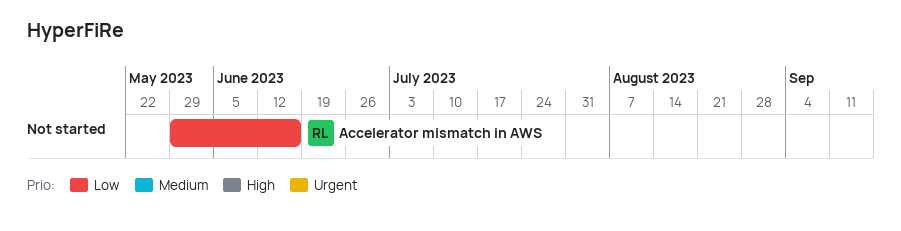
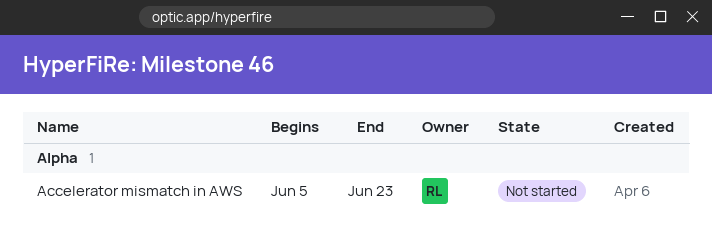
Accelerator mismatch in AWS, start: May 29 -> Jun 5
Accelerator mismatch in AWS, due: Jun 16 -> Jun 23

